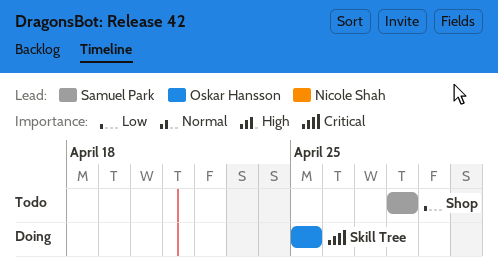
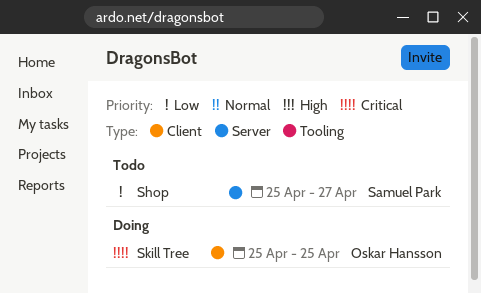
Shop, start: Apr 28 -> Apr 25
Shop, due: Apr 28 -> Apr 27

